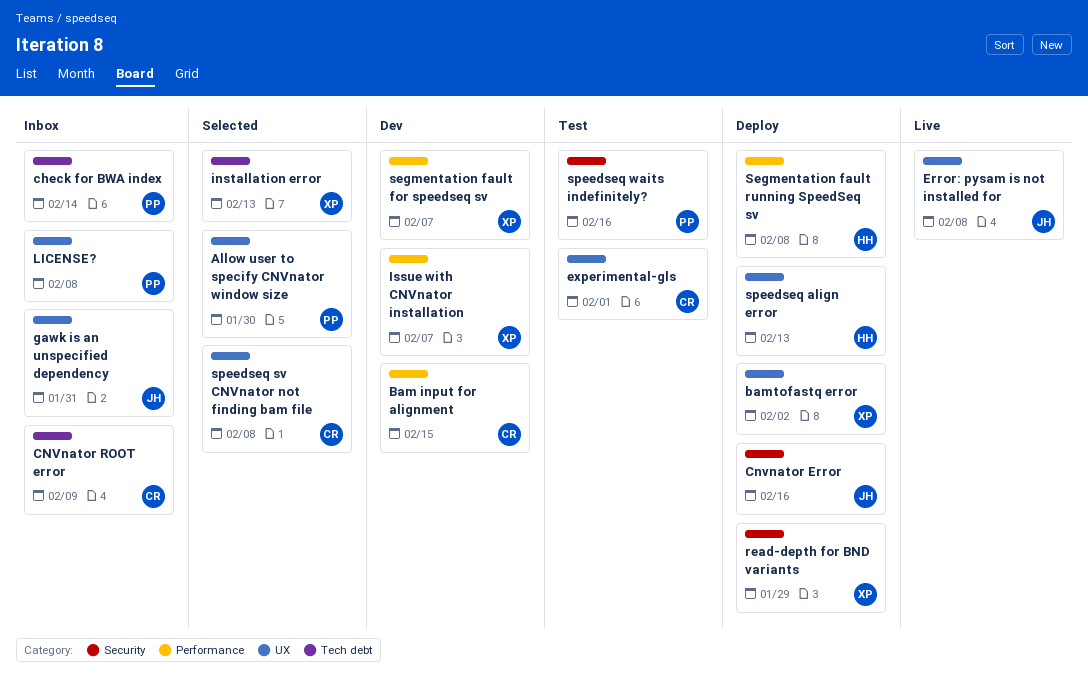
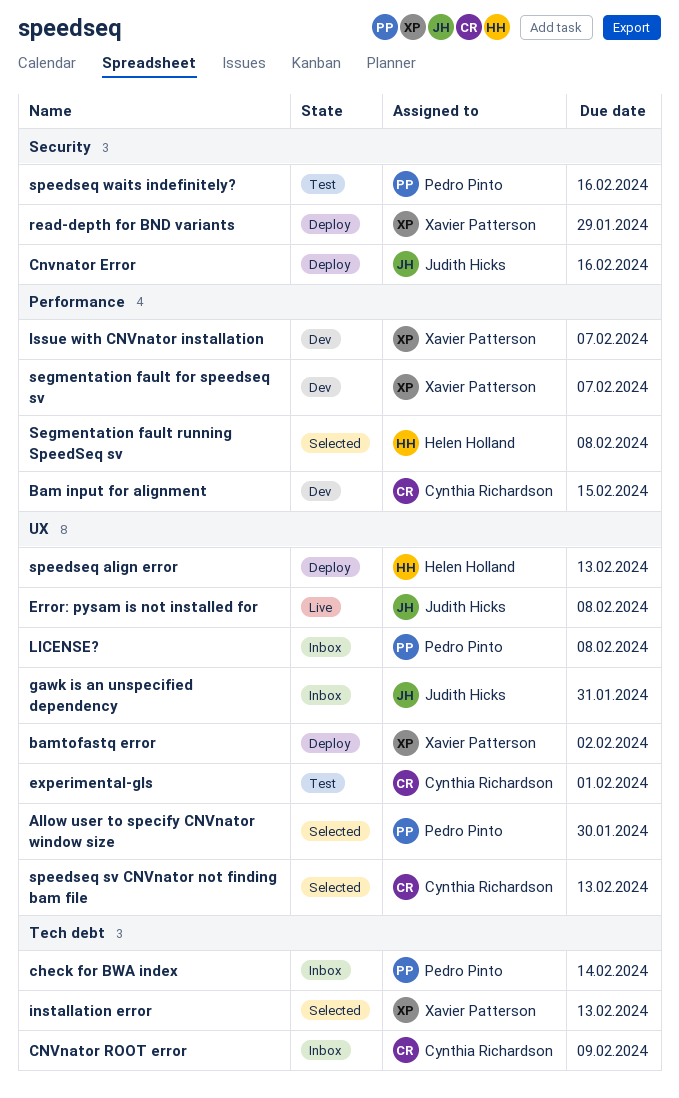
Segmentation fault running SpeedSeq sv, status: Deploy -> Selected
speedseq sv CNVnator not finding bam file, due: Feb 8 -> Feb 13

